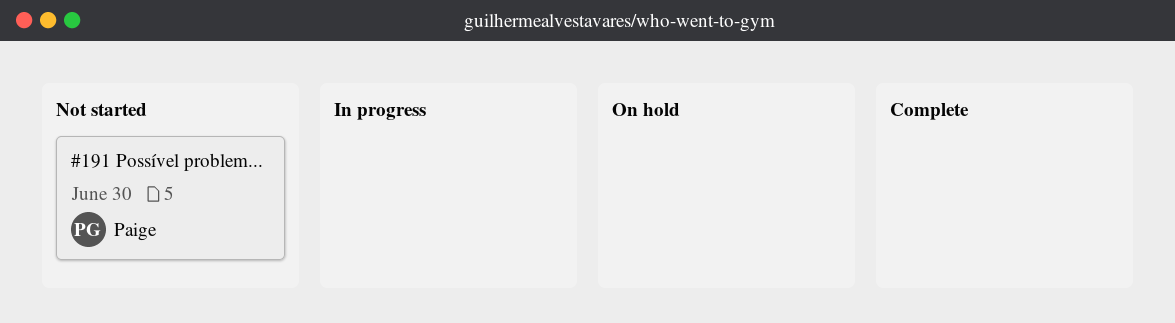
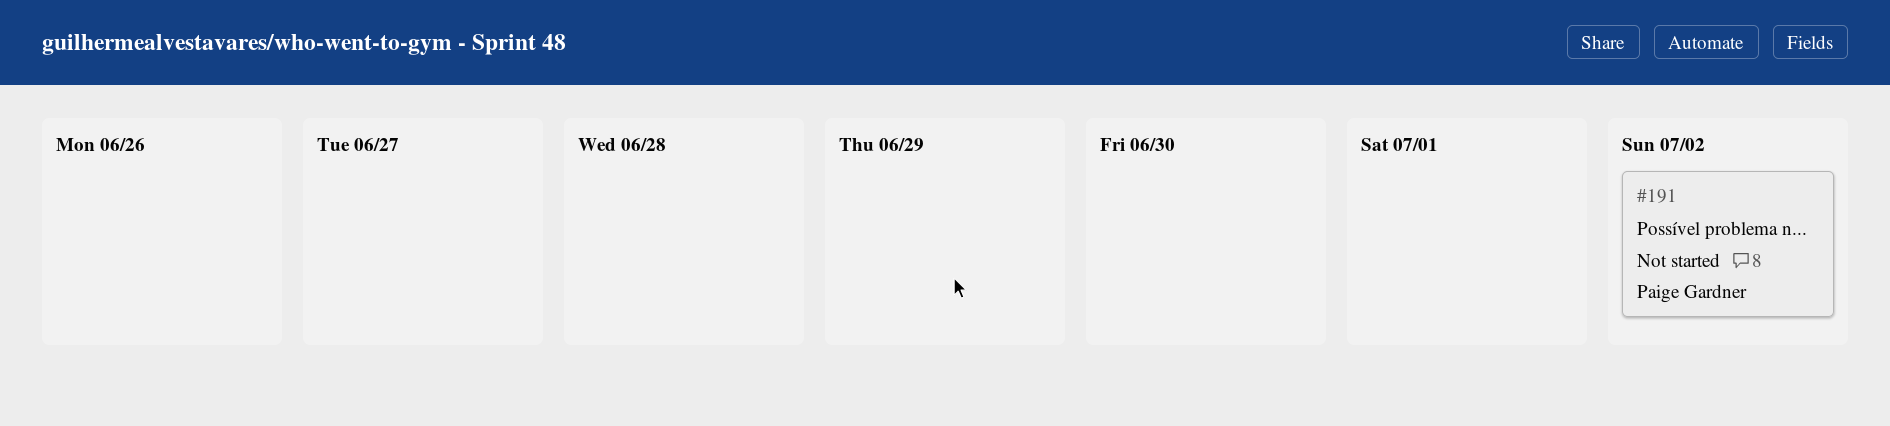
#191, due: Jun 30 -> Jul 2

